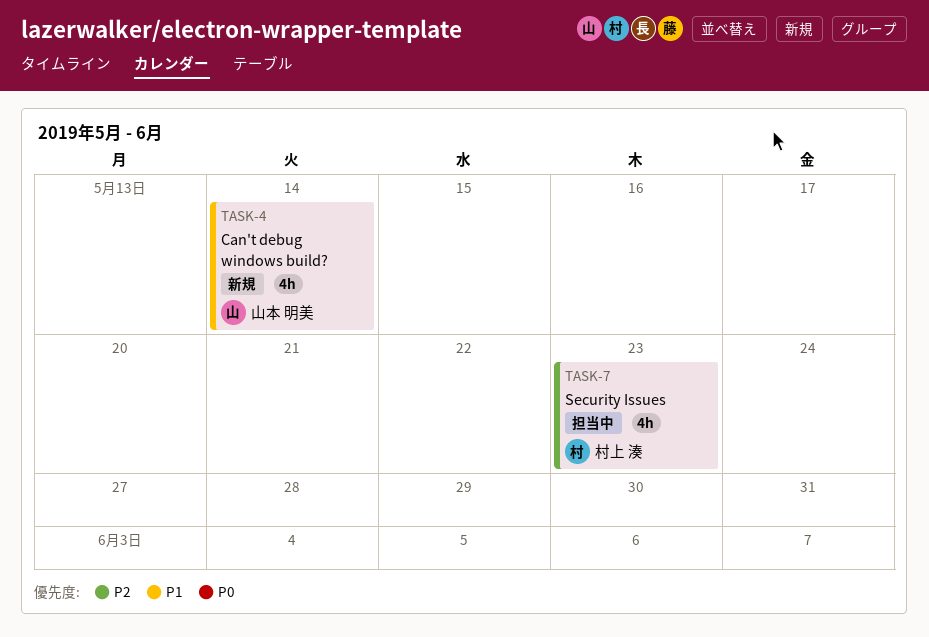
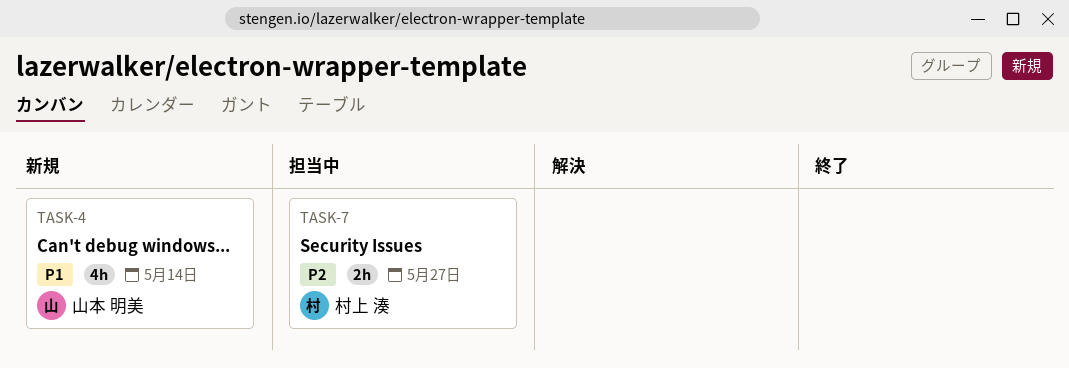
TASK-7, estimate: 4h -> 2h
TASK-7, due: May 23 -> May 27

